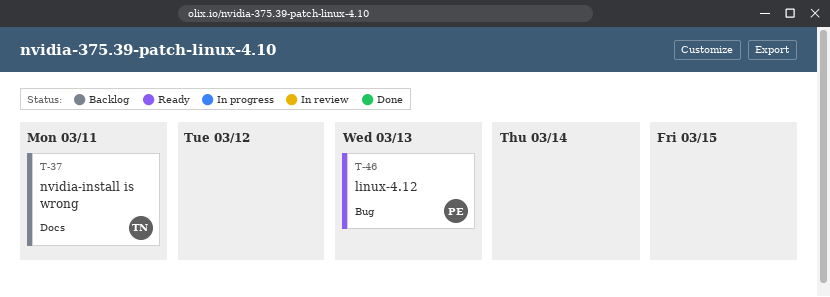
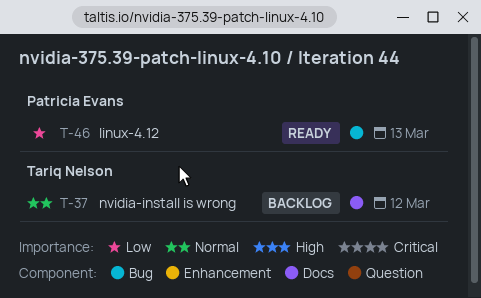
T-37, due: Mar 11 -> Mar 12

